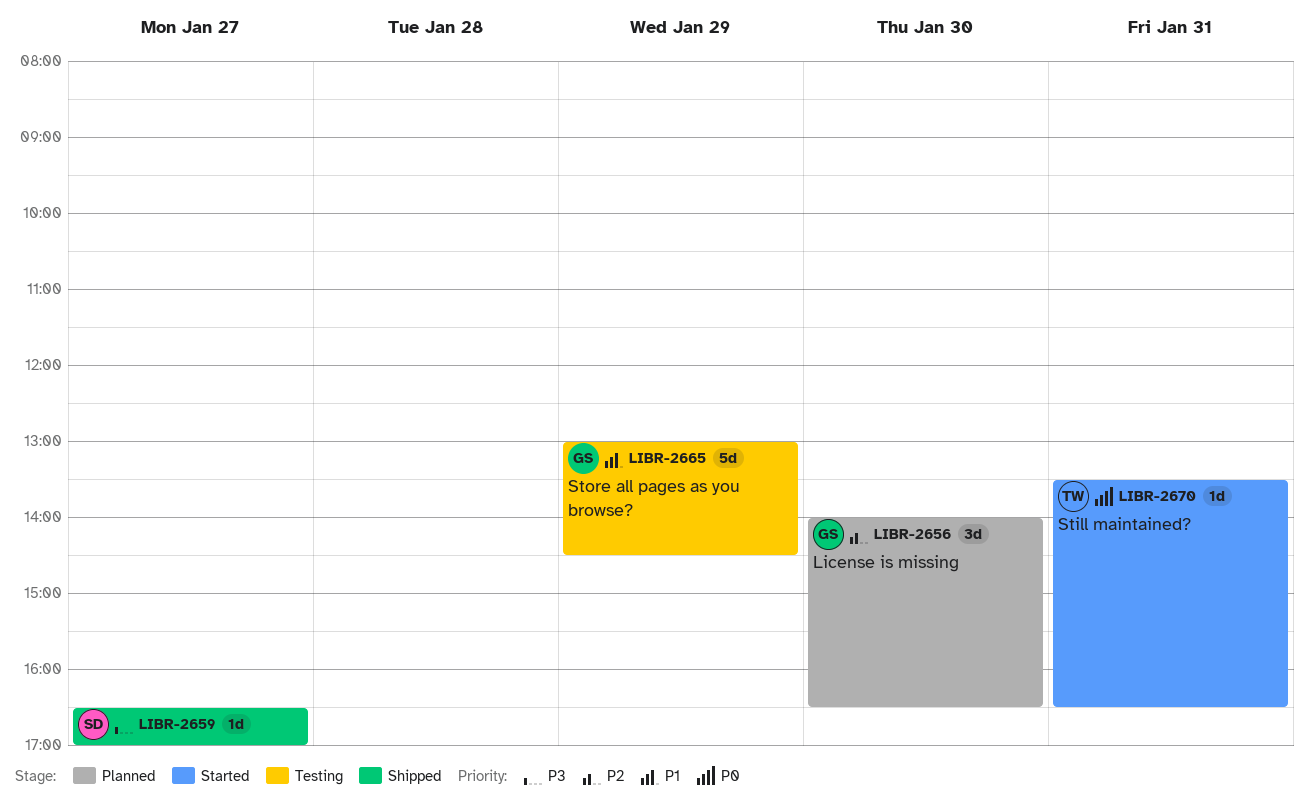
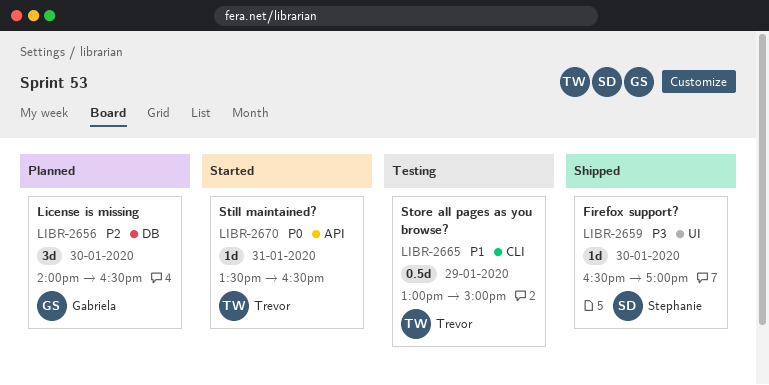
LIBR-2659, day: Jan 27 -> Jan 30
LIBR-2665, owner: Gabriela -> Trevor
LIBR-2665, estimate: 5d -> 0.5d
LIBR-2665, ends: 14:30 -> 15:00

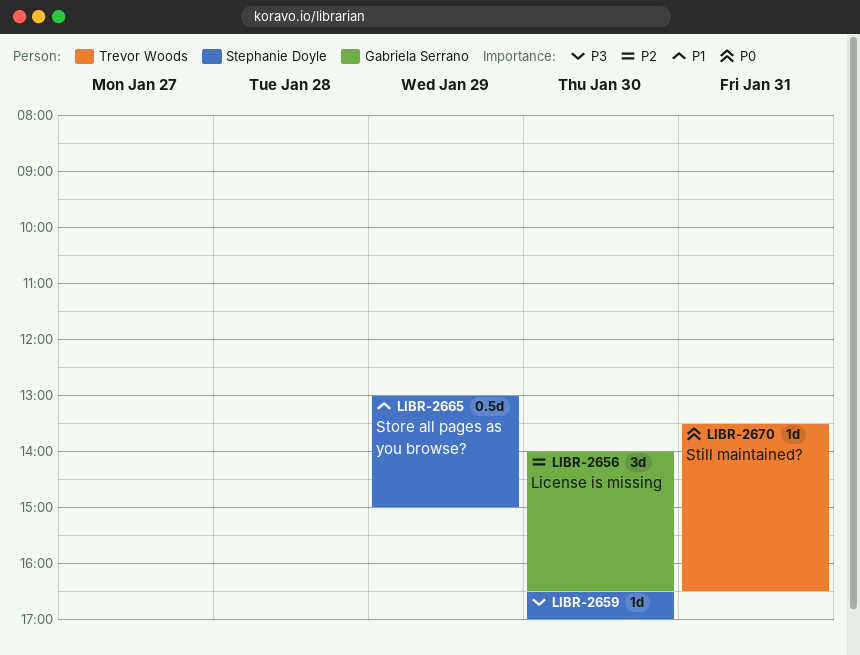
LIBR-2665, owner: Trevor Woods -> Stephanie Doyle

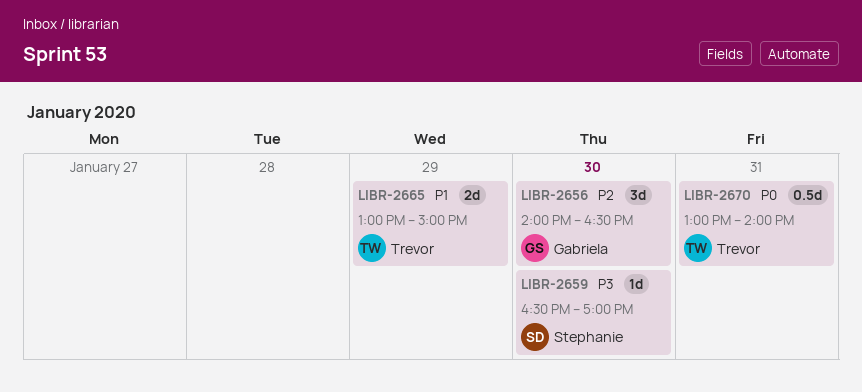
LIBR-2665, owner: Stephanie Doyle -> Trevor Woods
LIBR-2665, estimate: 0.5d -> 2d
LIBR-2670, estimate: 1d -> 0.5d
LIBR-2670, begins: 13:30 -> 13:00
LIBR-2670, ends: 16:30 -> 14:00

